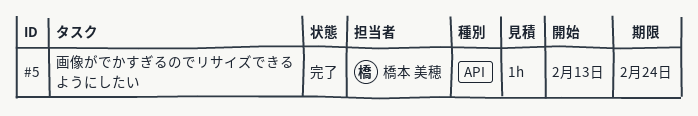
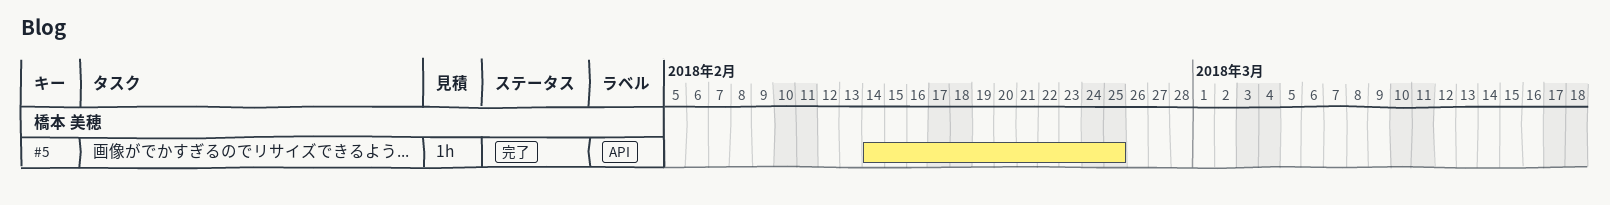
#5, start: Feb 13 -> Feb 14
#5, due: Feb 24 -> Feb 25

